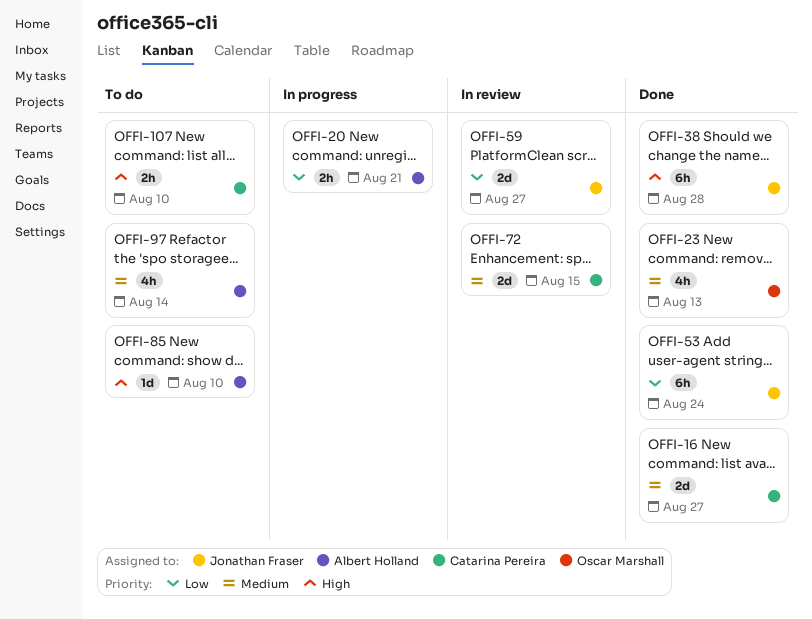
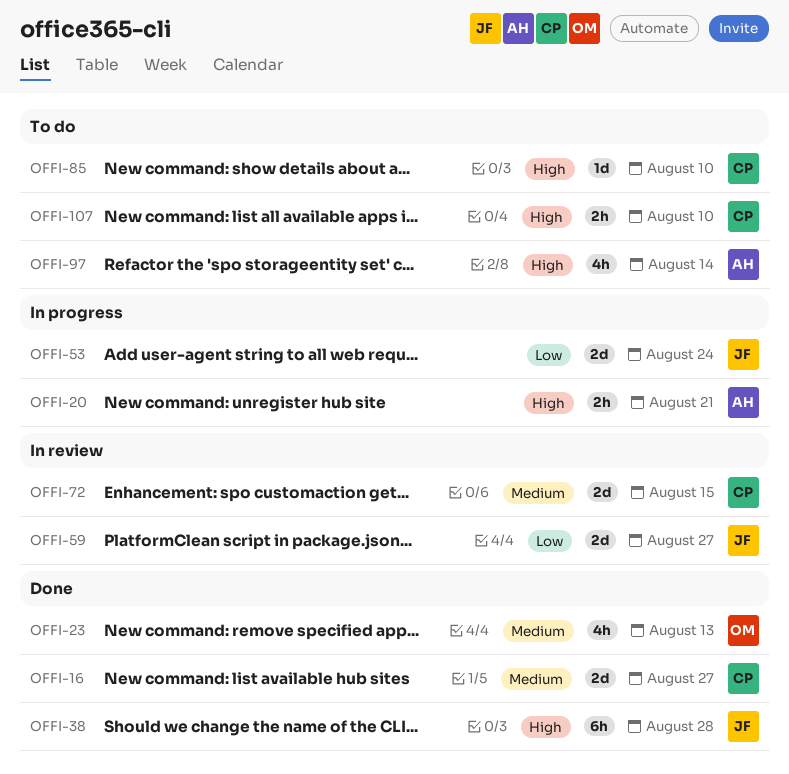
OFFI-20, priority: Low -> High
OFFI-53, status: Done -> In progress
OFFI-53, estimate: 6h -> 2d
OFFI-85, owner: Albert Holland -> Catarina Pereira
OFFI-97, priority: Medium -> High

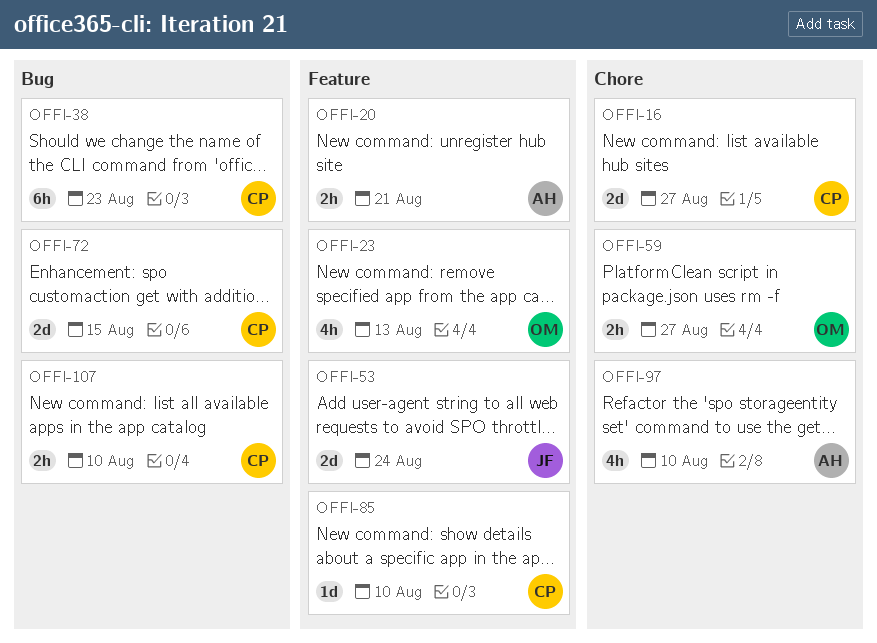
OFFI-38, owner: JF -> CP
OFFI-38, due: Aug 28 -> Aug 23
OFFI-59, owner: JF -> OM
OFFI-59, estimate: 2d -> 2h
OFFI-97, due: Aug 14 -> Aug 10

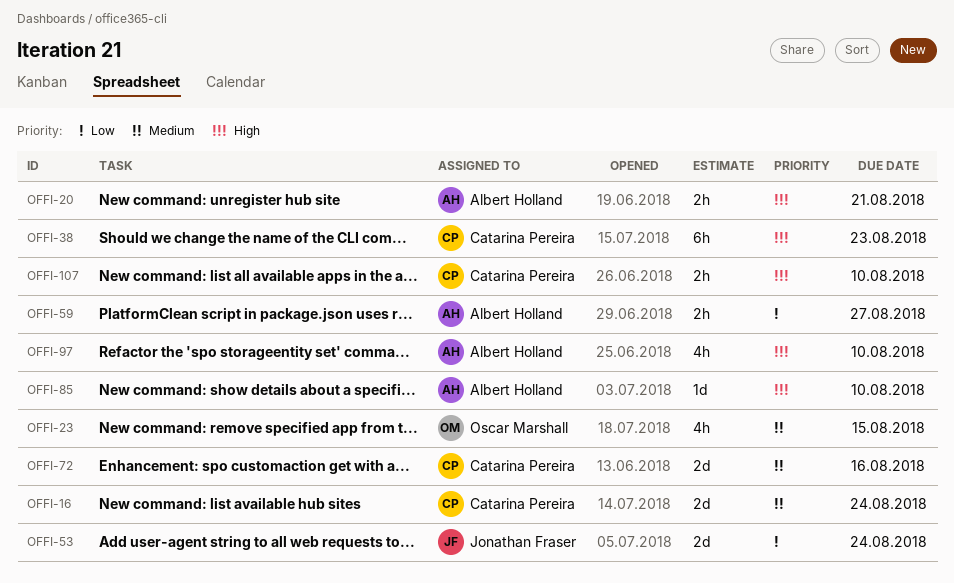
OFFI-16, due: Aug 27 -> Aug 24
OFFI-23, due: Aug 13 -> Aug 15
OFFI-59, owner: Oscar Marshall -> Albert Holland
OFFI-72, due: Aug 15 -> Aug 16
OFFI-85, owner: Catarina Pereira -> Albert Holland

